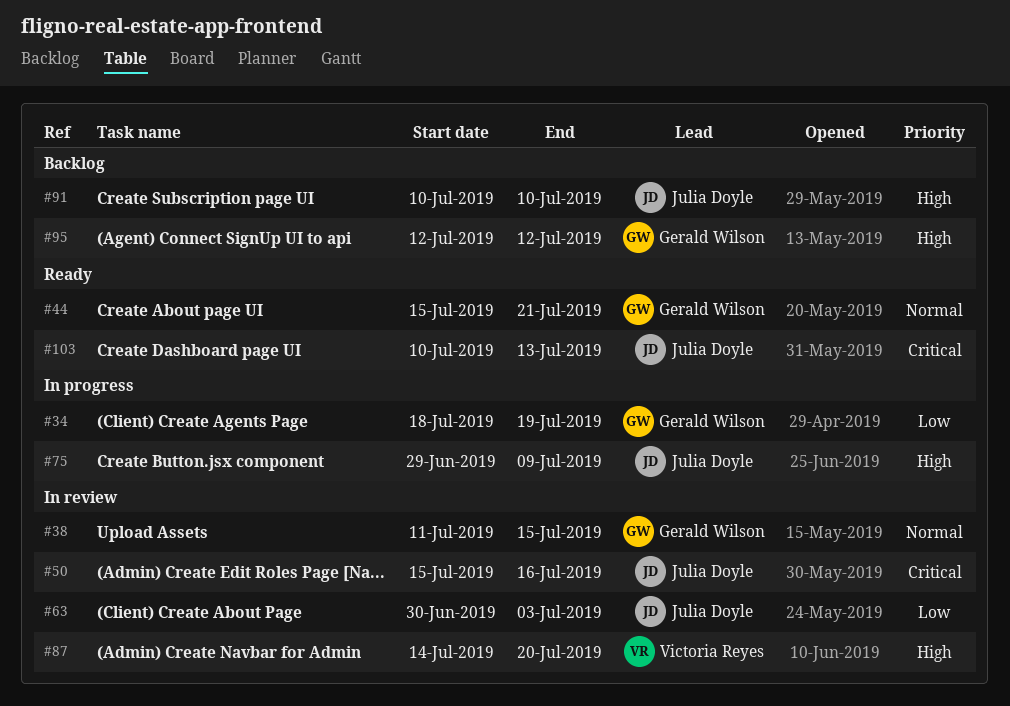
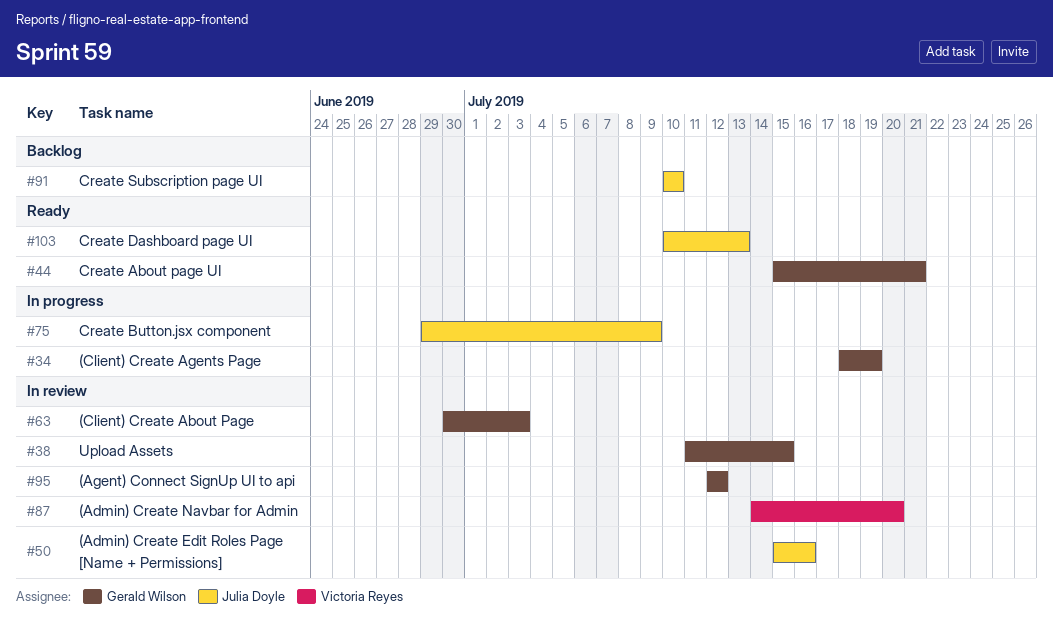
#63, owner: Julia Doyle -> Gerald Wilson
#95, status: Backlog -> In review

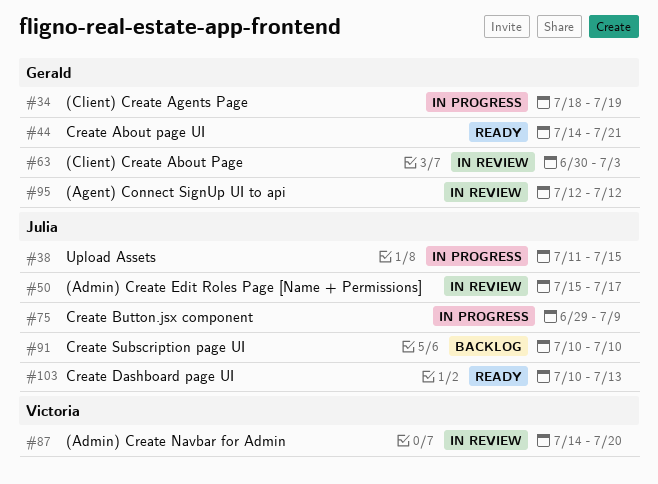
#38, status: In review -> In progress
#38, owner: Gerald Wilson -> Julia Doyle
#44, start: Jul 15 -> Jul 14
#50, due: Jul 16 -> Jul 17

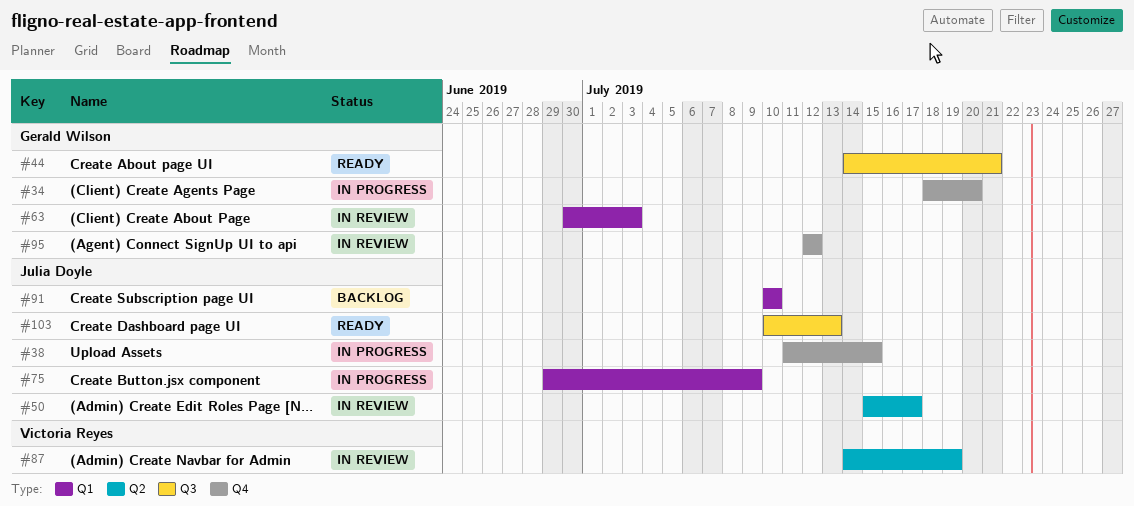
#34, due: Jul 19 -> Jul 20
#87, due: Jul 20 -> Jul 19

